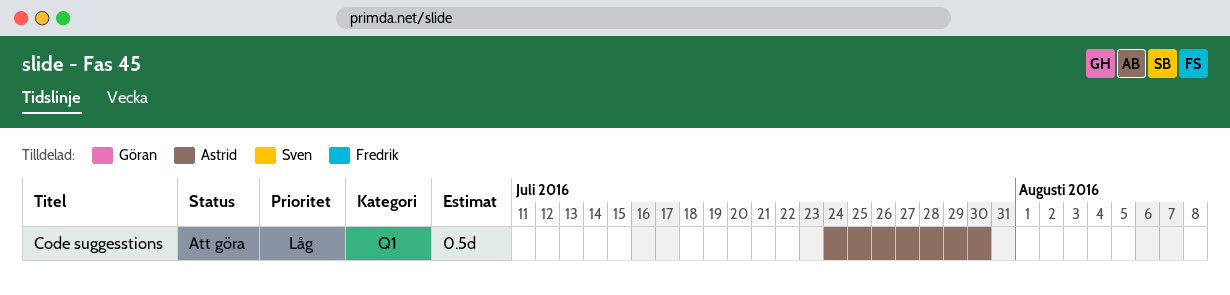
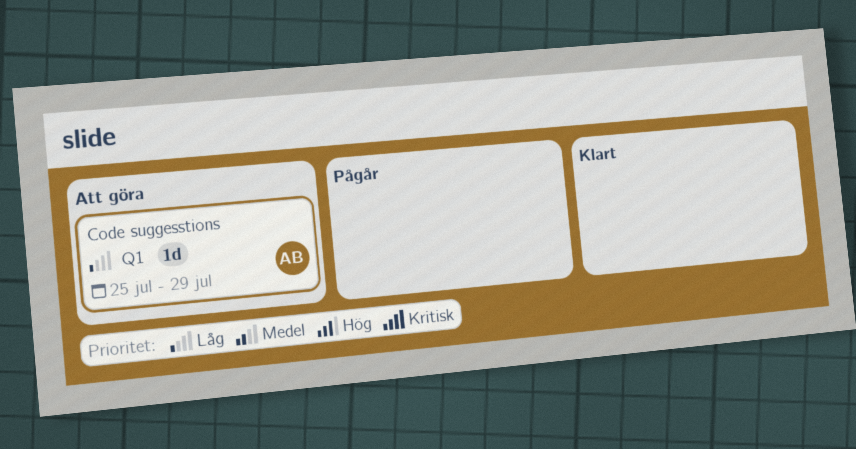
Code suggesstions, estimate: 0.5d -> 1d
Code suggesstions, start: Jul 24 -> Jul 25
Code suggesstions, due: Jul 30 -> Jul 29

